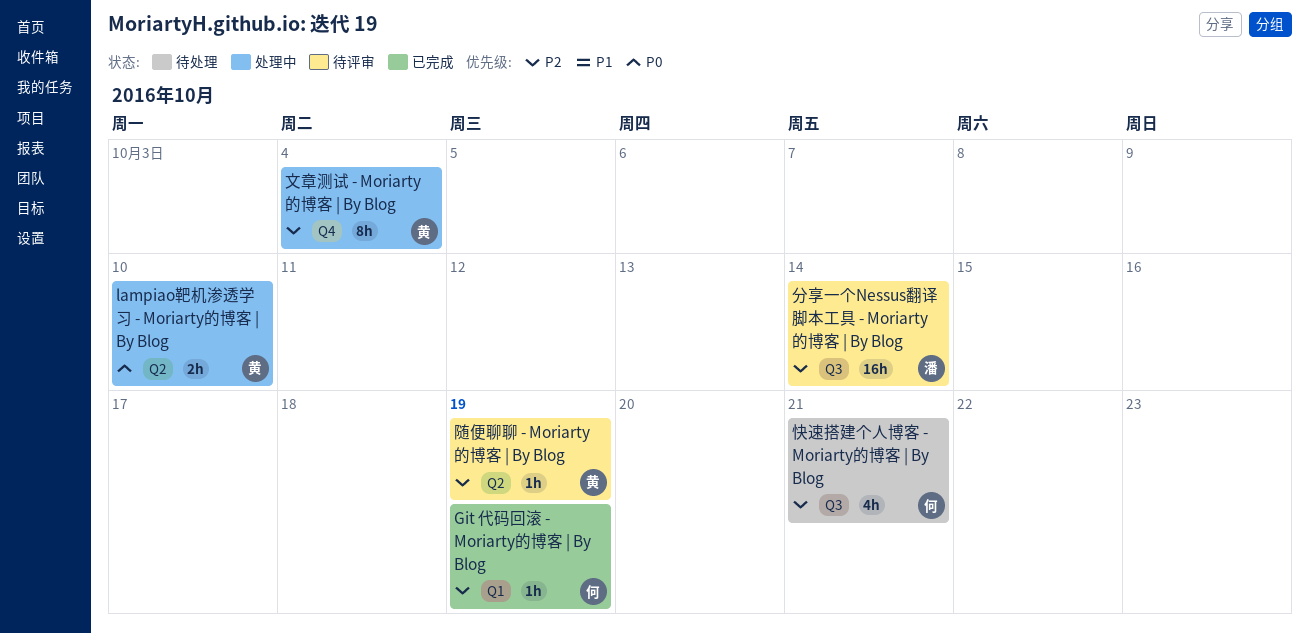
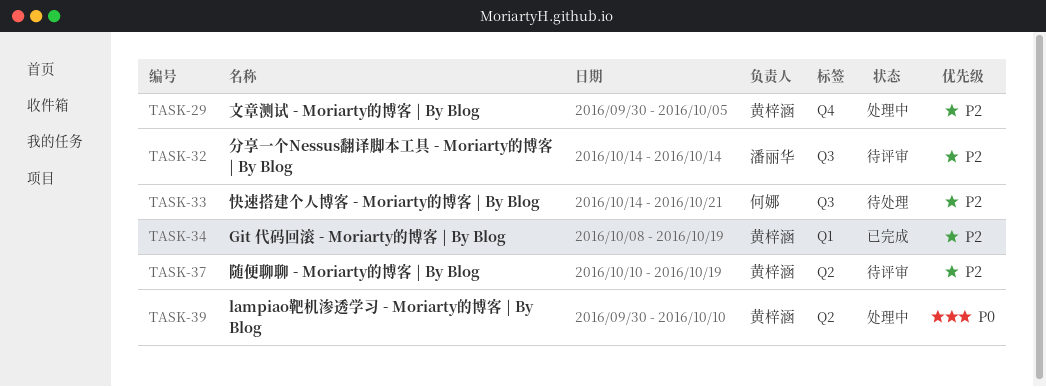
Git 代码回滚 - Moriarty的博客 | By Blog, owner: 何娜 -> 黄梓涵
文章测试 - Moriarty的博客 | By Blog, due: Oct 4 -> Oct 5

